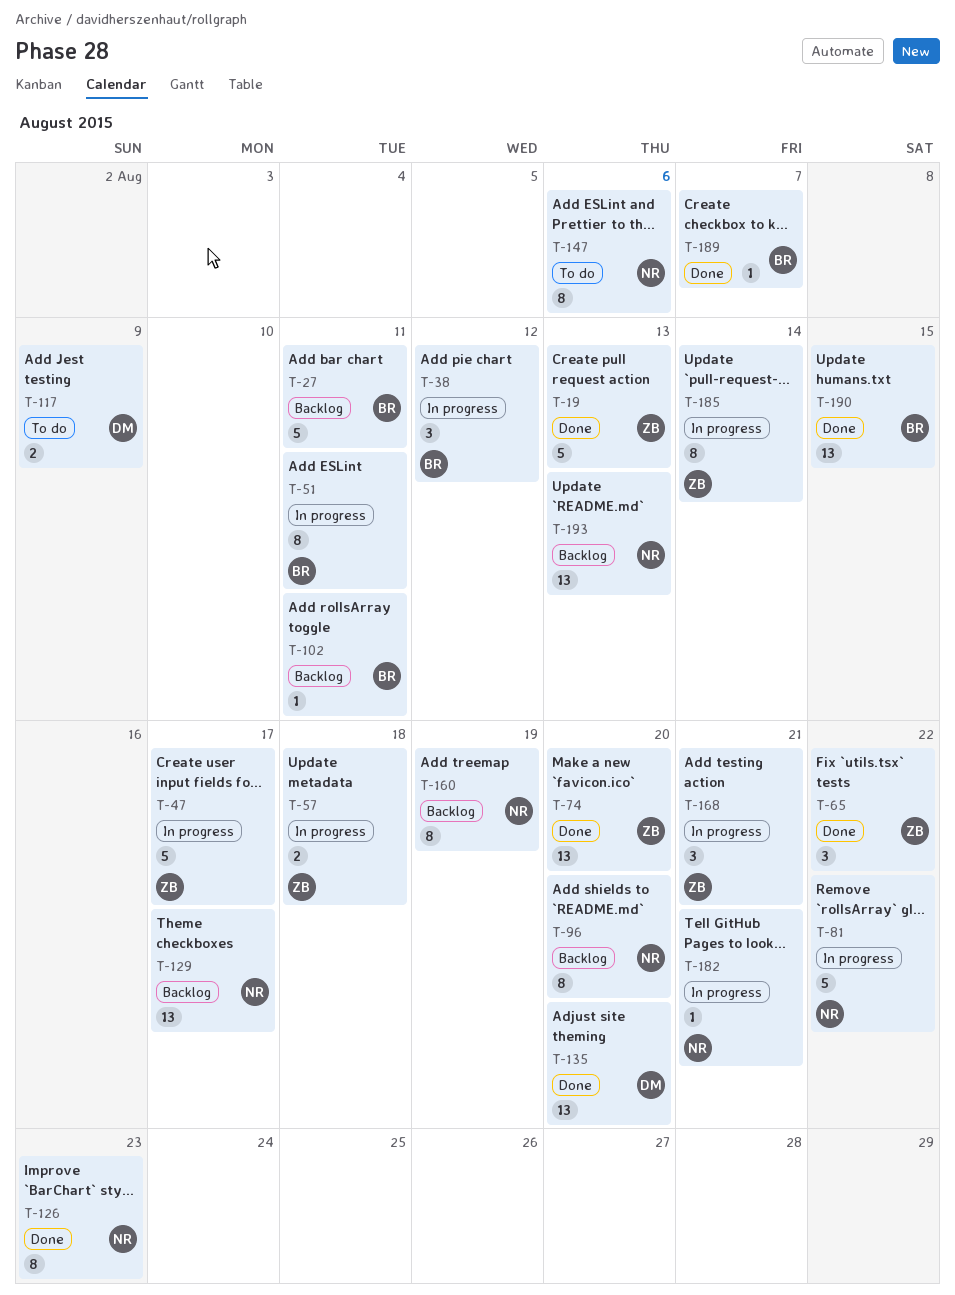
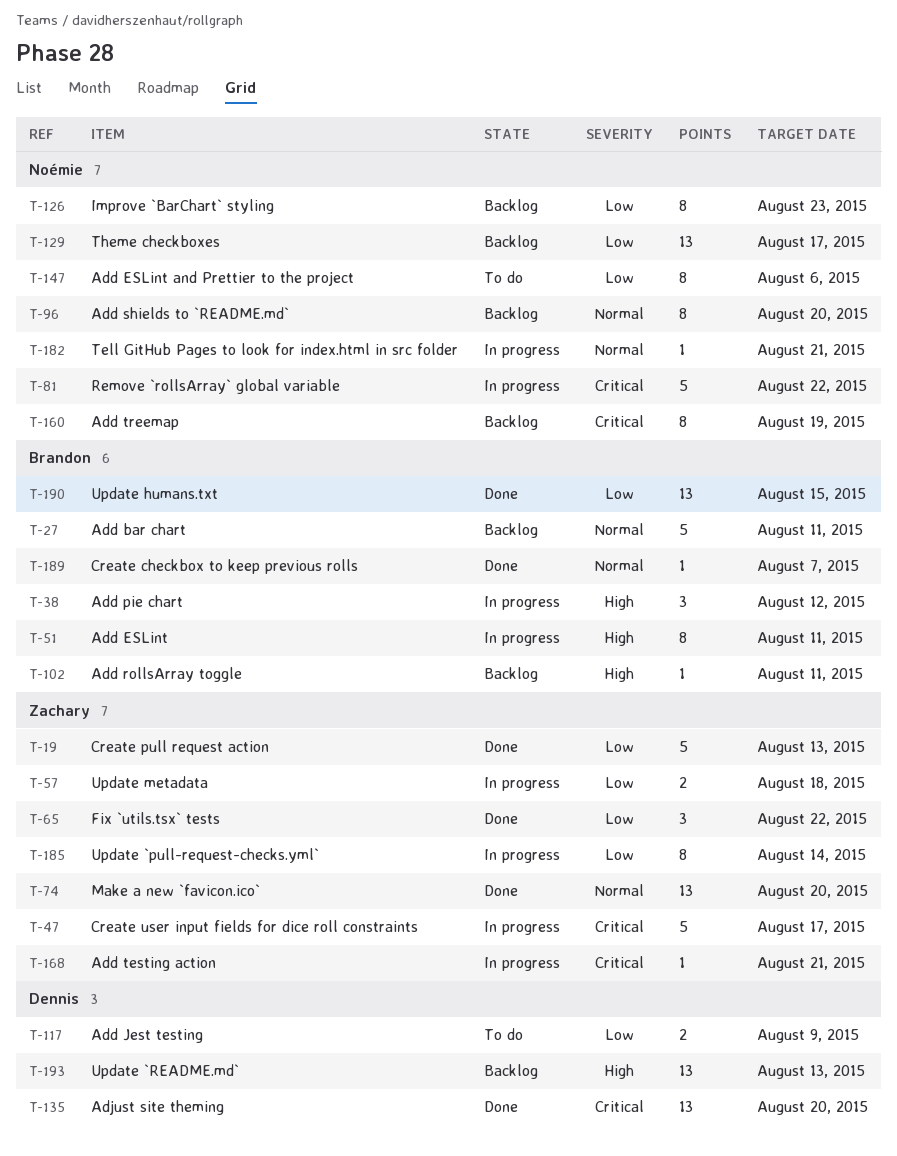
T-126, status: Done -> Backlog
T-168, estimate: 3 -> 1
T-193, owner: Noémie -> Dennis

